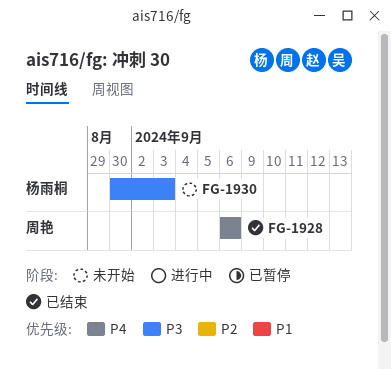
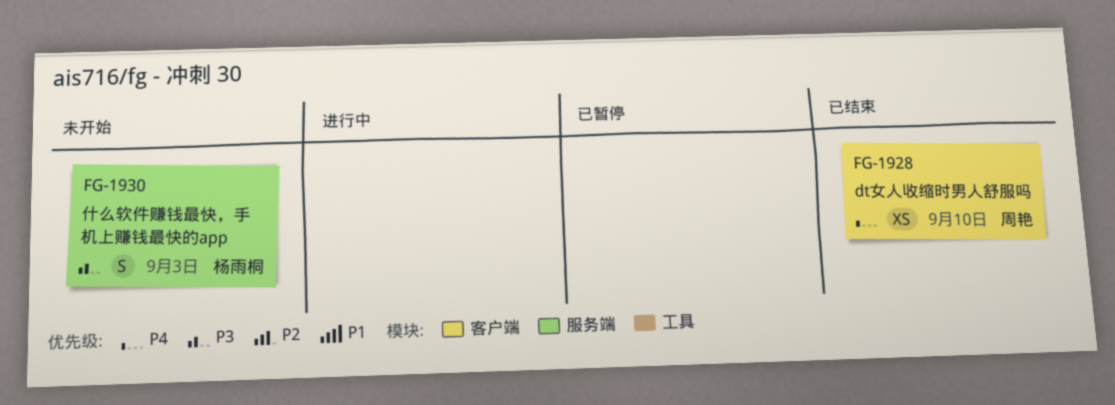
FG-1928, due: Sep 6 -> Sep 10

